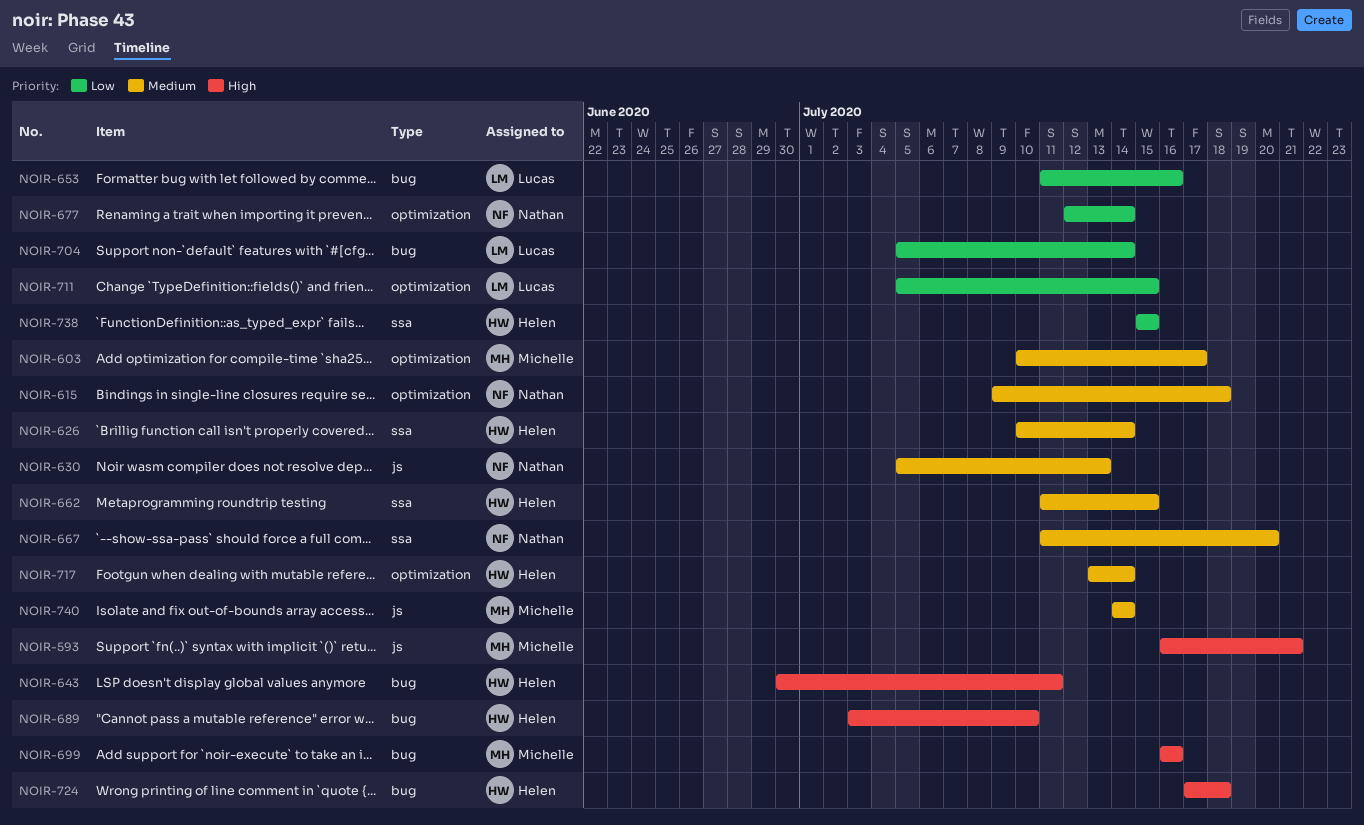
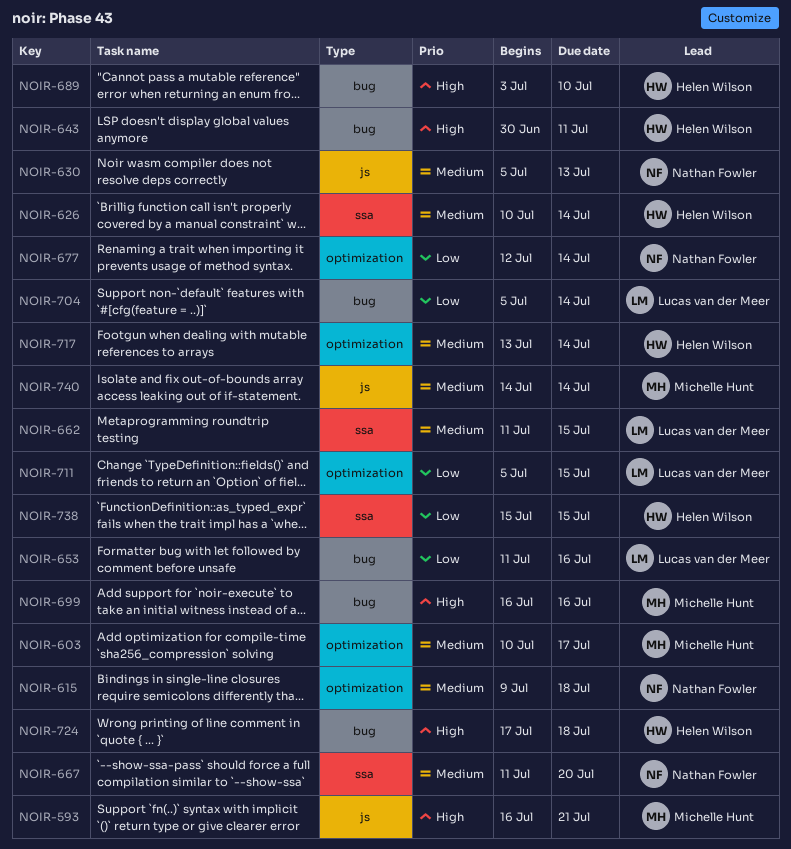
NOIR-662, owner: Helen Wilson -> Lucas van der Meer

